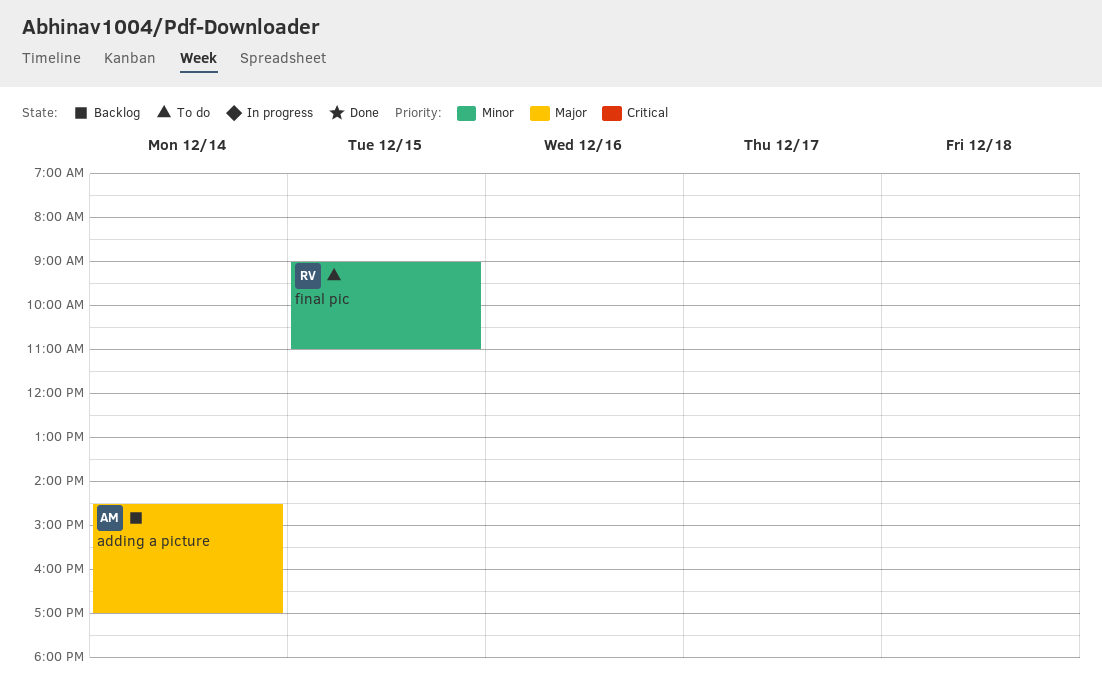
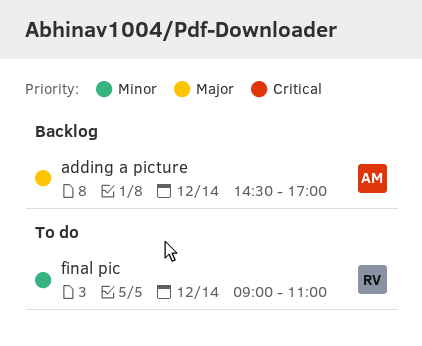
final pic, day: Dec 15 -> Dec 14

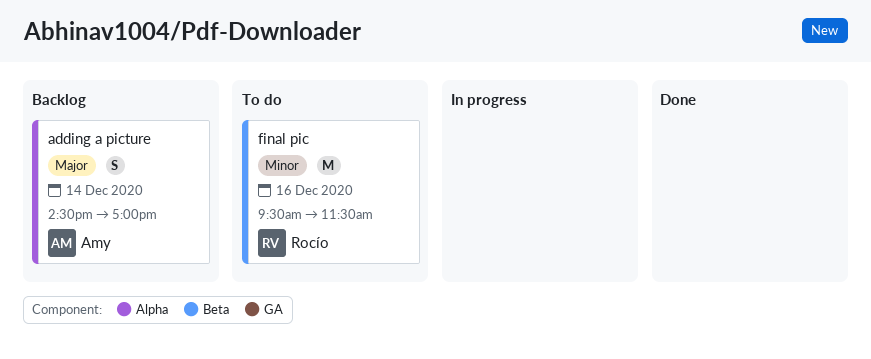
final pic, day: Dec 14 -> Dec 16
final pic, begins: 09:00 -> 09:30
final pic, ends: 11:00 -> 11:30

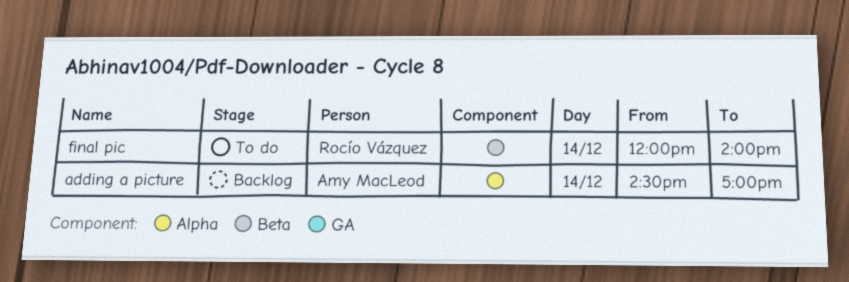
final pic, day: Dec 16 -> Dec 14
final pic, begins: 09:30 -> 12:00
final pic, ends: 11:30 -> 14:00

